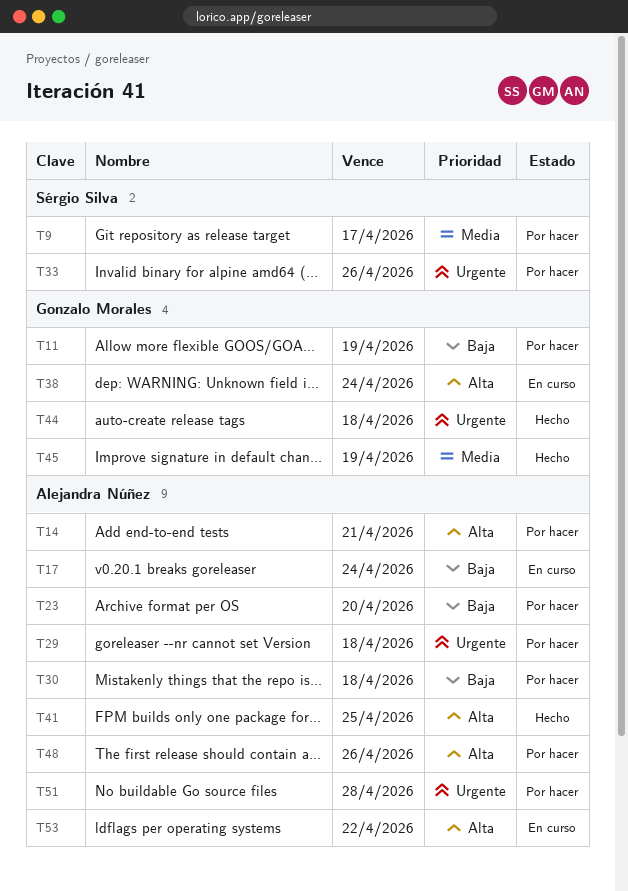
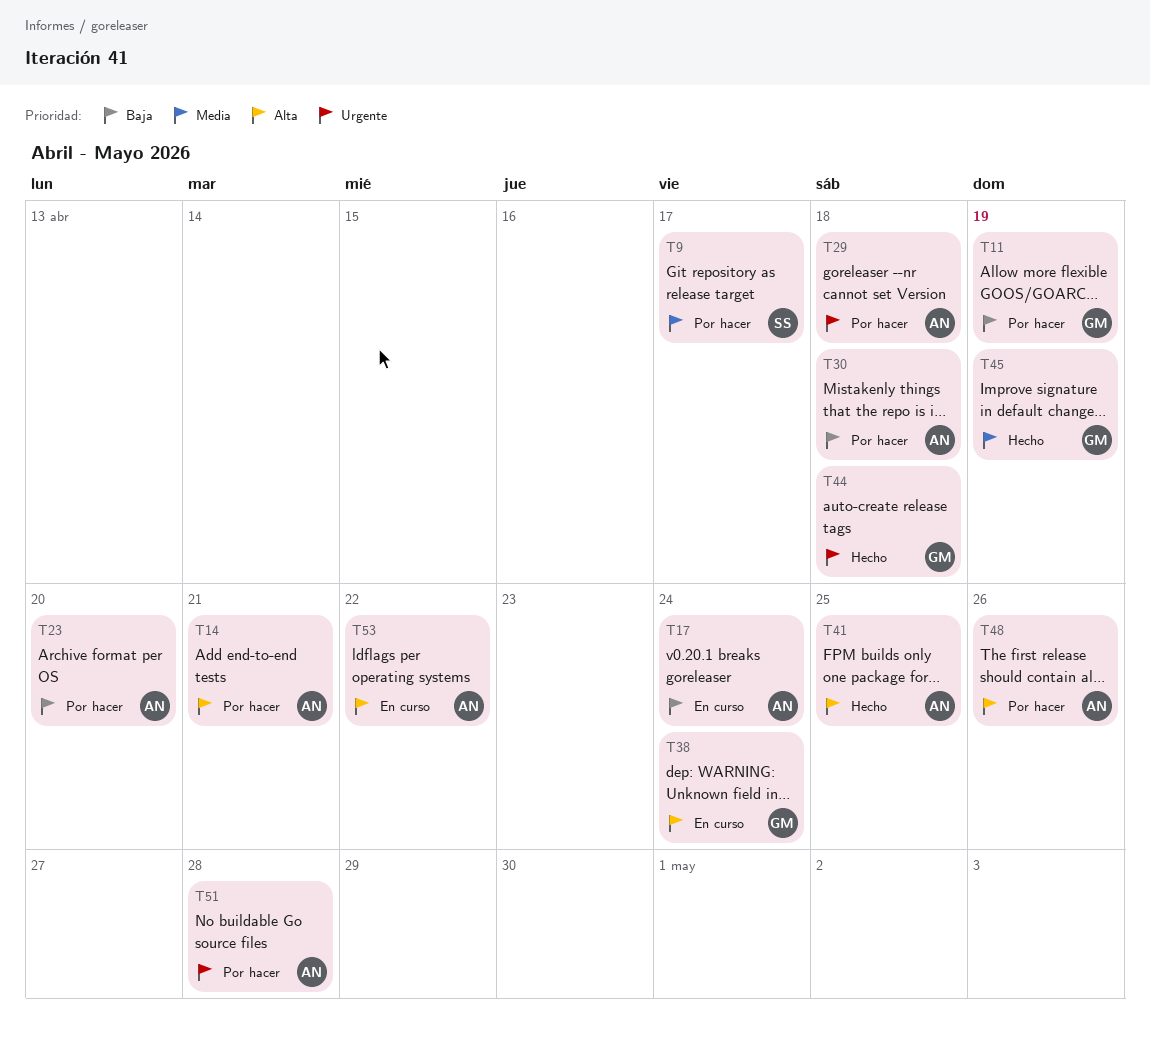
T33: present -> none

